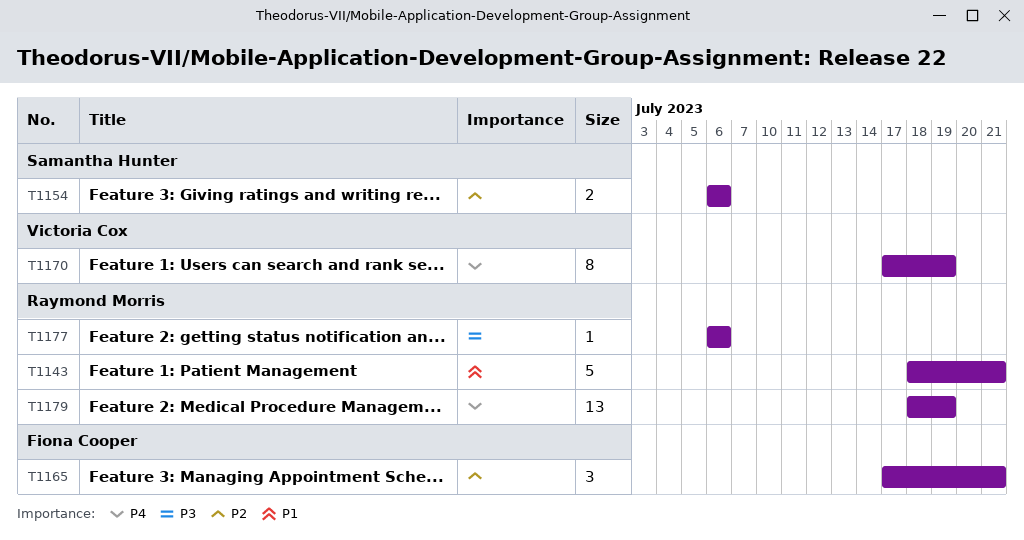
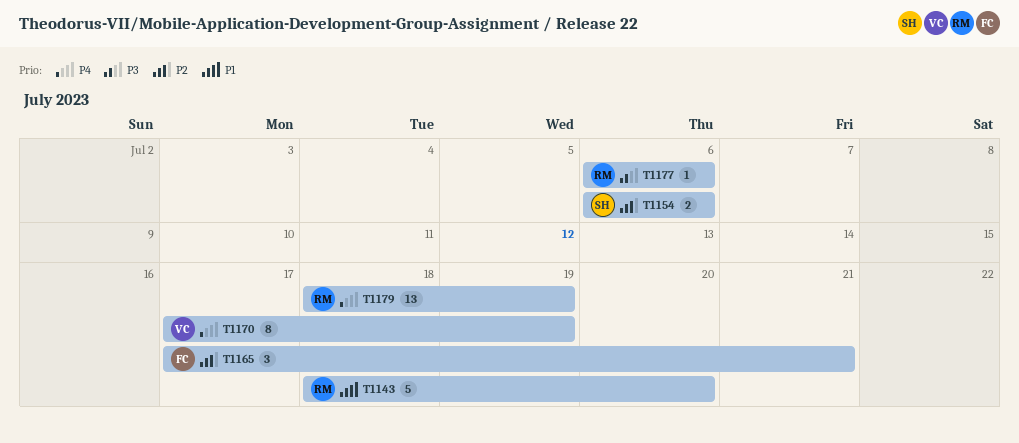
T1143, due: Jul 21 -> Jul 20

